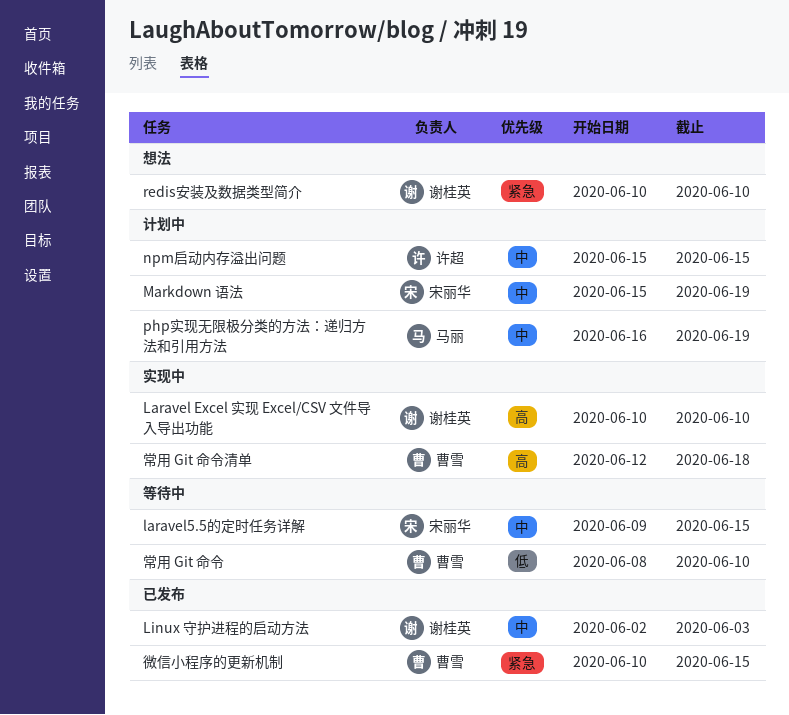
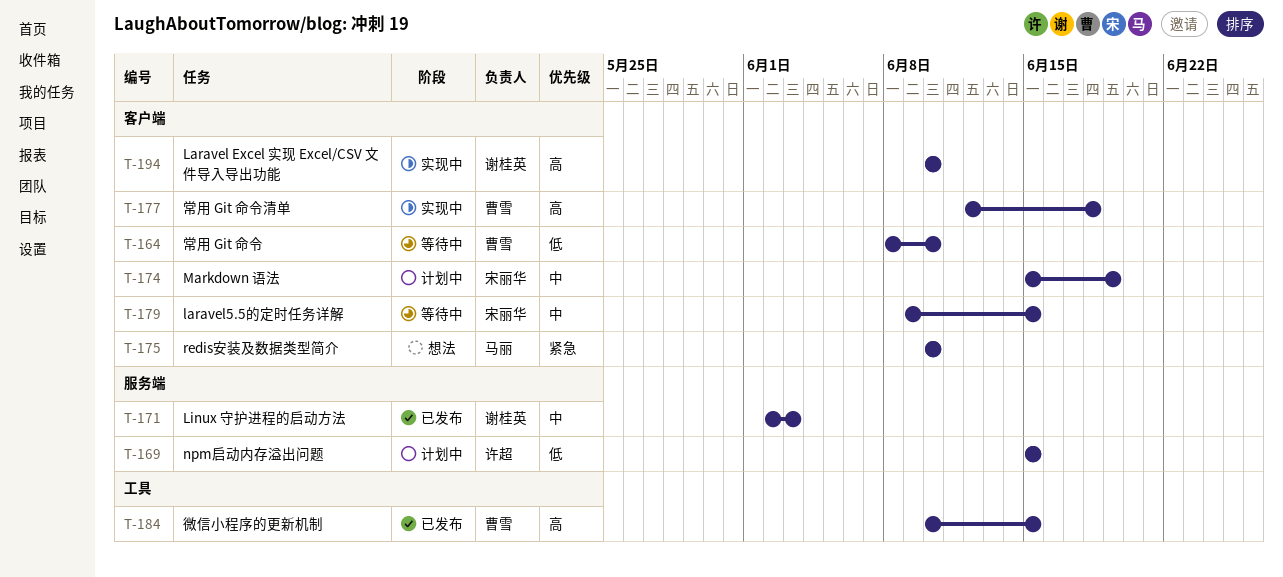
npm启动内存溢出问题, priority: 中 -> 低
php实现无限极分类的方法：递归方法和引用方法: present -> none
redis安装及数据类型简介, owner: 谢桂英 -> 马丽
微信小程序的更新机制, priority: 紧急 -> 高

